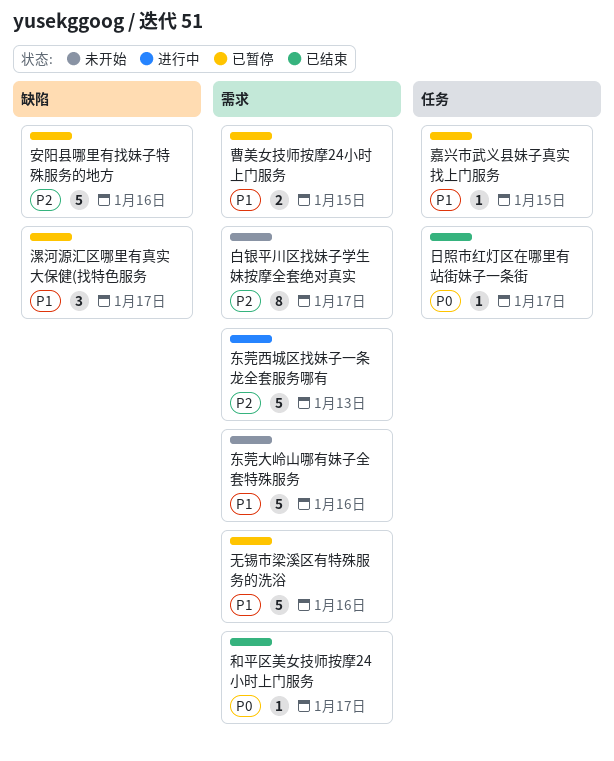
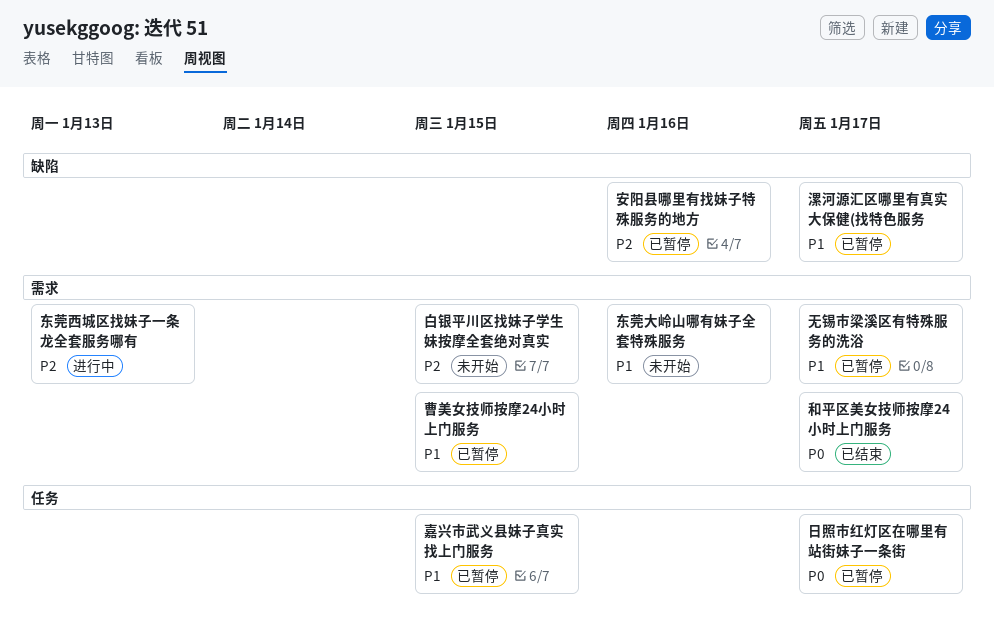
无锡市梁溪区有特殊服务的洗浴, due: Jan 16 -> Jan 17
日照市红灯区在哪里有站街妹子一条街, status: 已结束 -> 已暂停
白银平川区找妹子学生妹按摩全套绝对真实, due: Jan 17 -> Jan 15

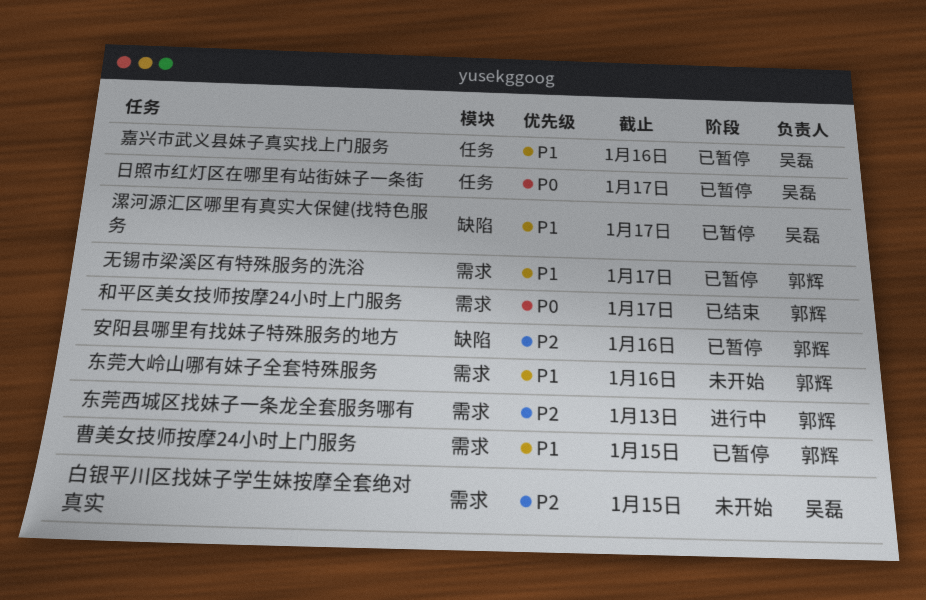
嘉兴市武义县妹子真实找上门服务, due: Jan 15 -> Jan 16

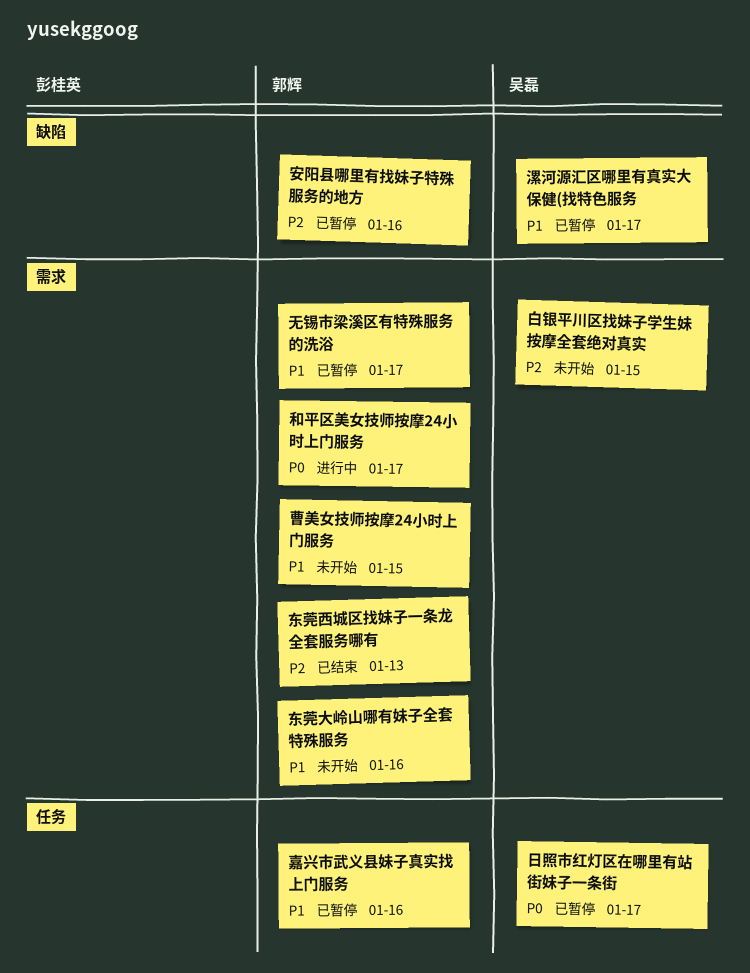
东莞西城区找妹子一条龙全套服务哪有, status: 进行中 -> 已结束
和平区美女技师按摩24小时上门服务, status: 已结束 -> 进行中
嘉兴市武义县妹子真实找上门服务, owner: 吴磊 -> 郭辉
曹美女技师按摩24小时上门服务, status: 已暂停 -> 未开始

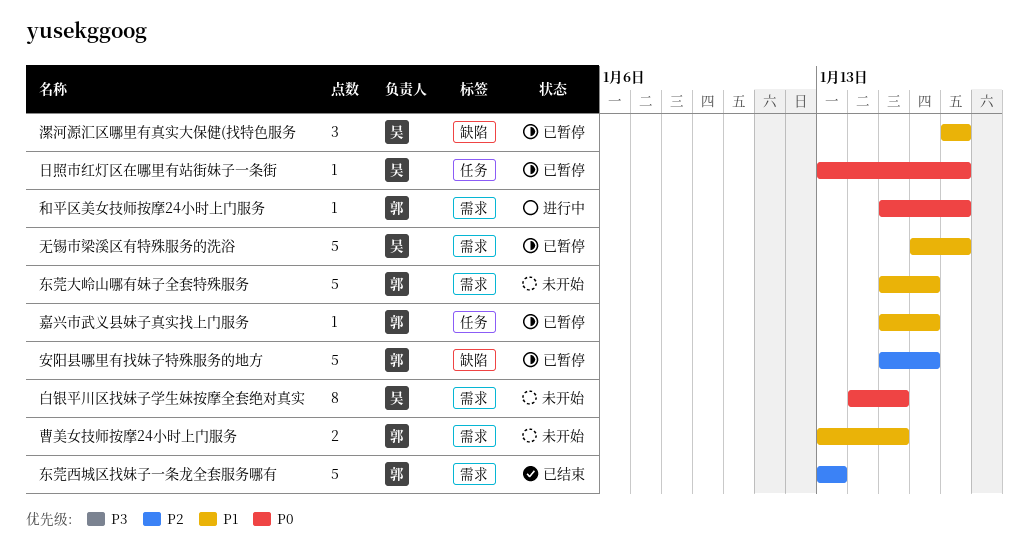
无锡市梁溪区有特殊服务的洗浴, owner: 郭辉 -> 吴磊
白银平川区找妹子学生妹按摩全套绝对真实, priority: P2 -> P0

